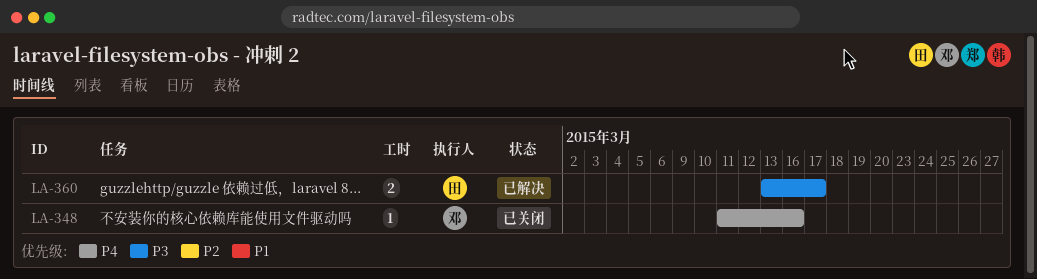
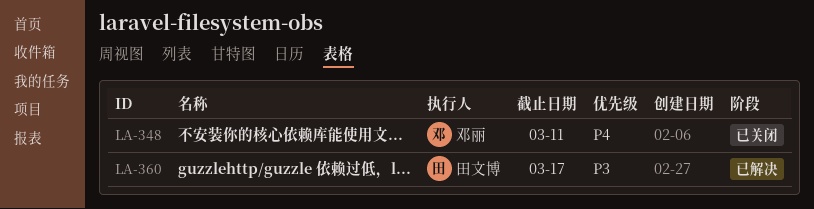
LA-348, due: Mar 16 -> Mar 11

